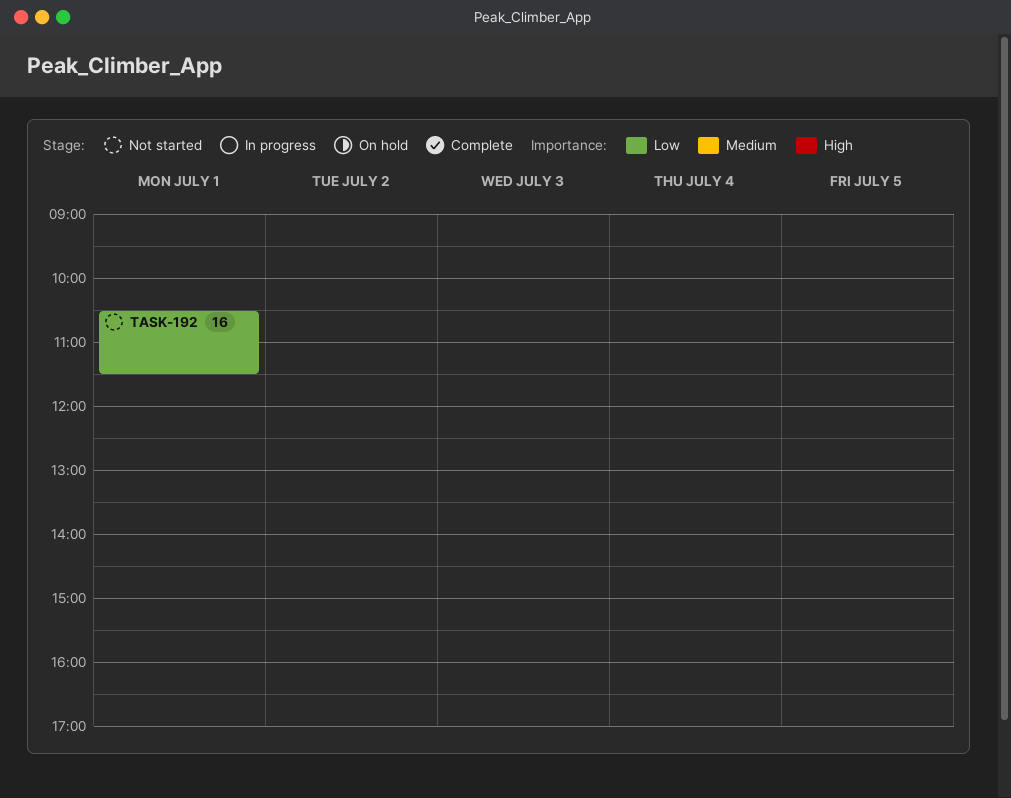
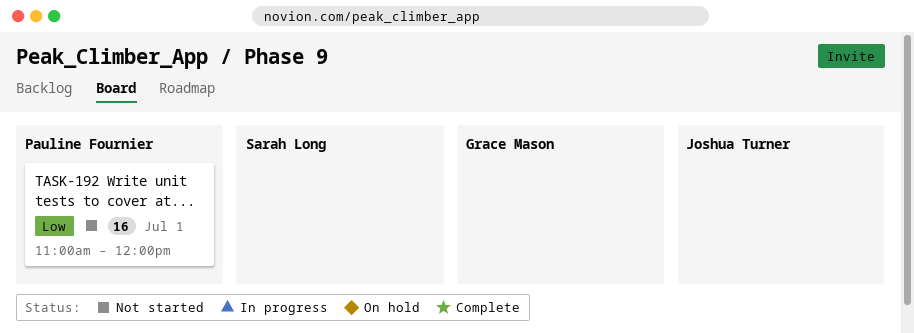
TASK-192, begins: 10:30 -> 11:00
TASK-192, ends: 11:30 -> 12:00

